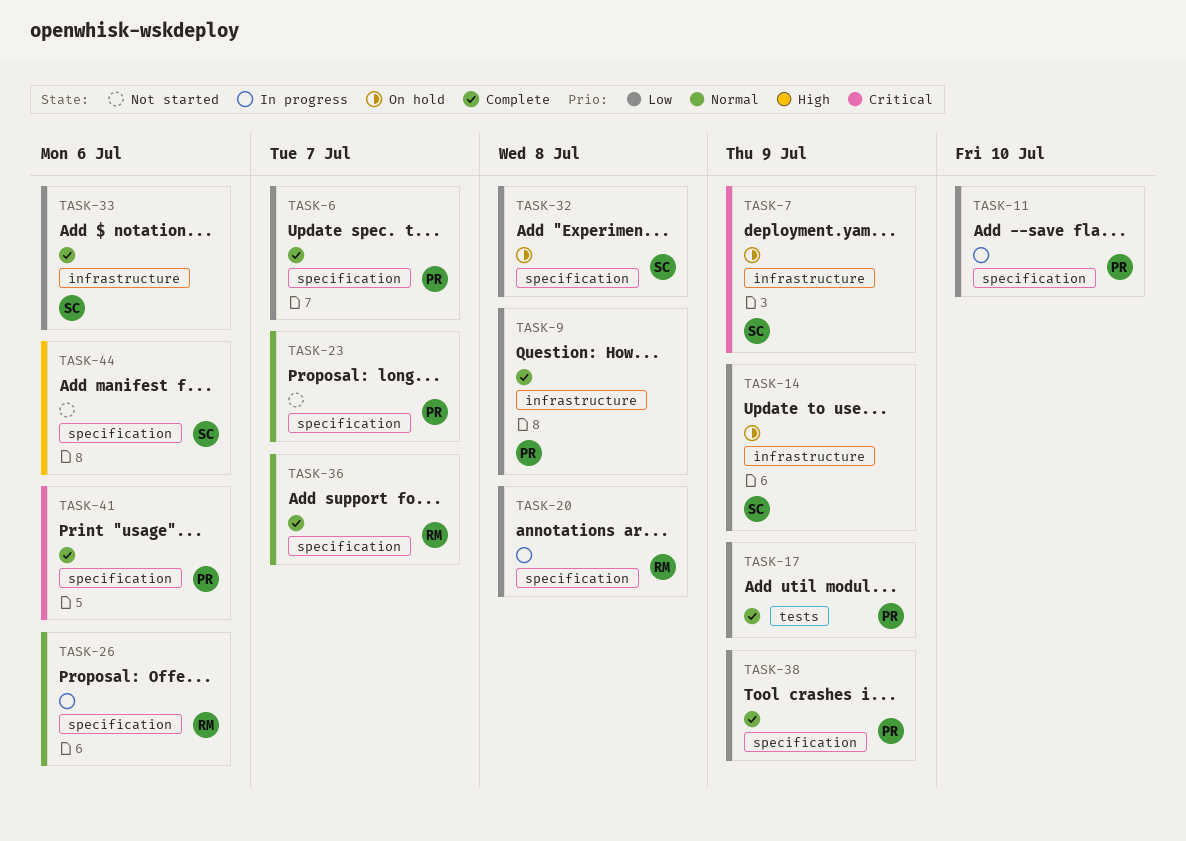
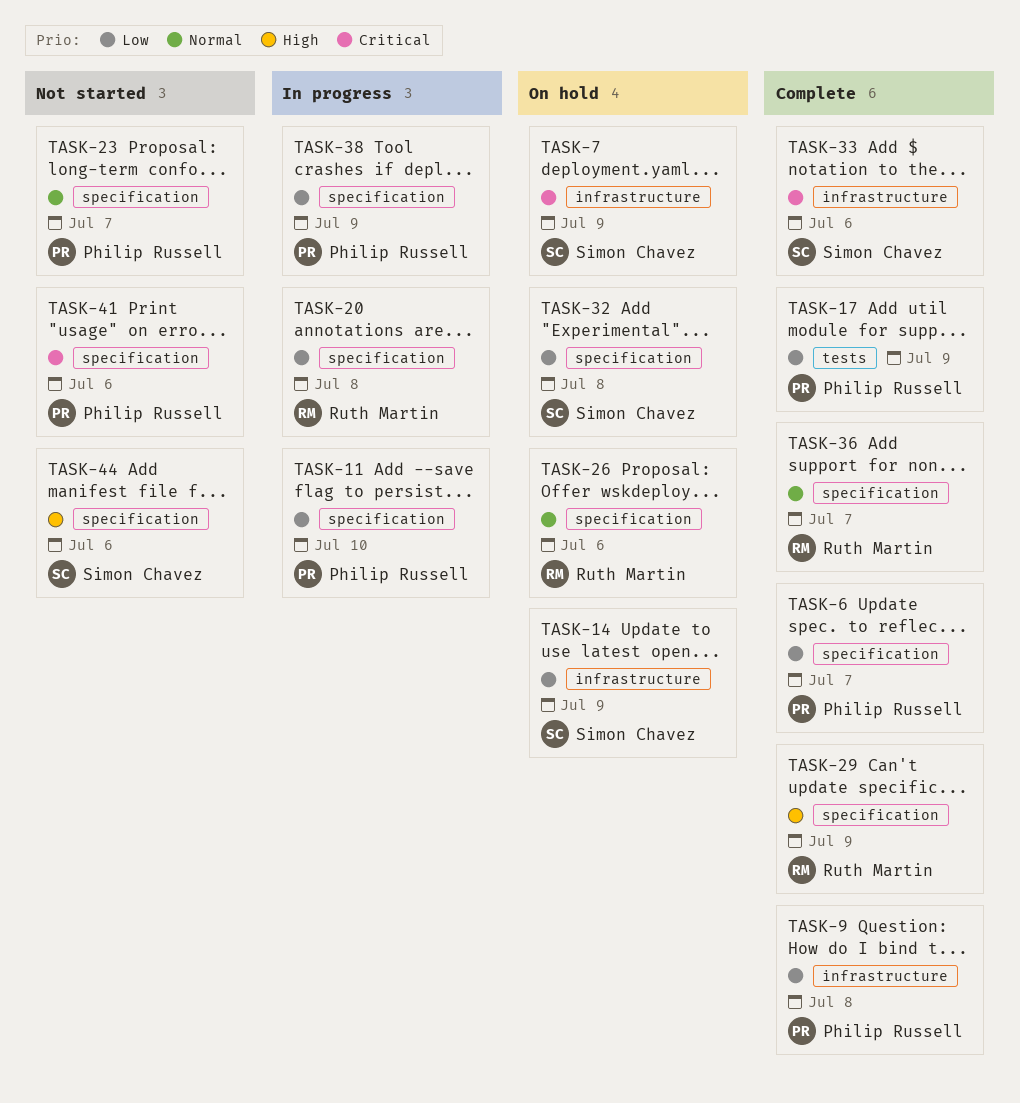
TASK-26, status: In progress -> On hold
TASK-29: none -> present
TASK-33, priority: Low -> Critical
TASK-38, status: Complete -> In progress
TASK-41, status: Complete -> Not started

